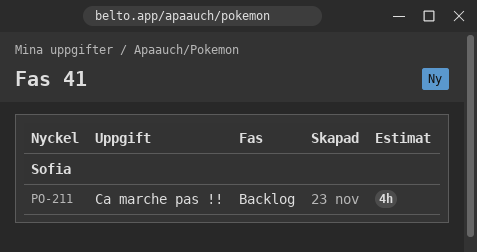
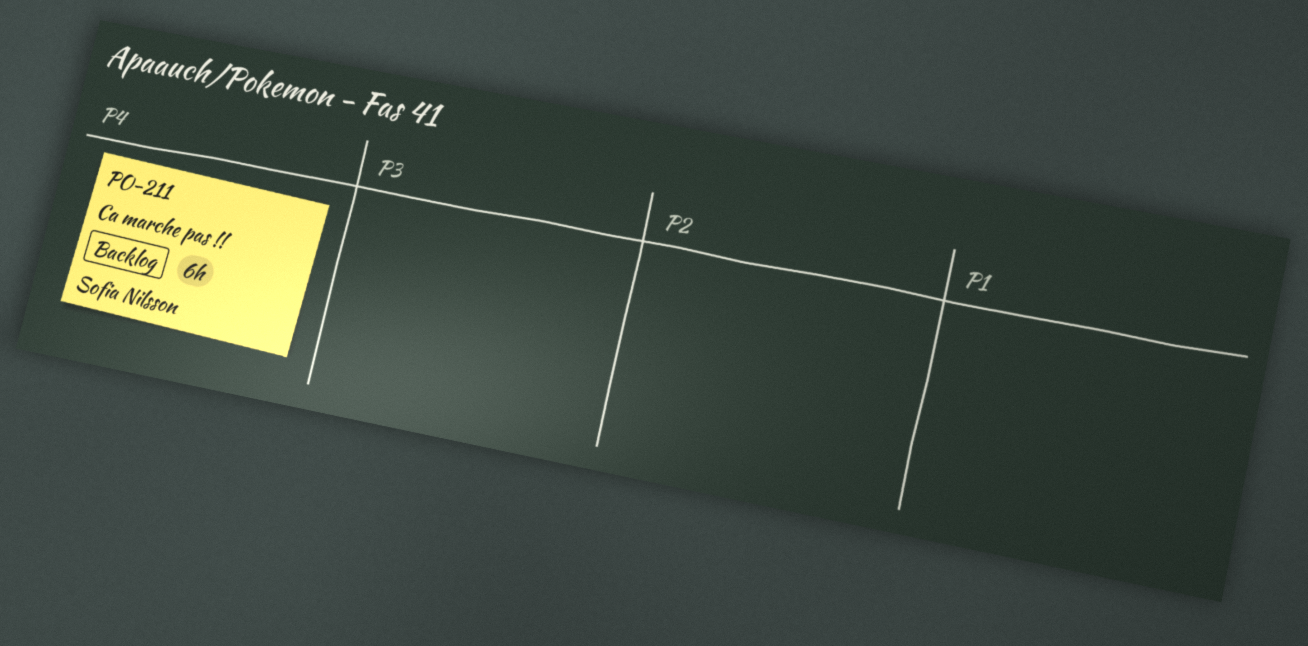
PO-211, estimate: 4h -> 6h

